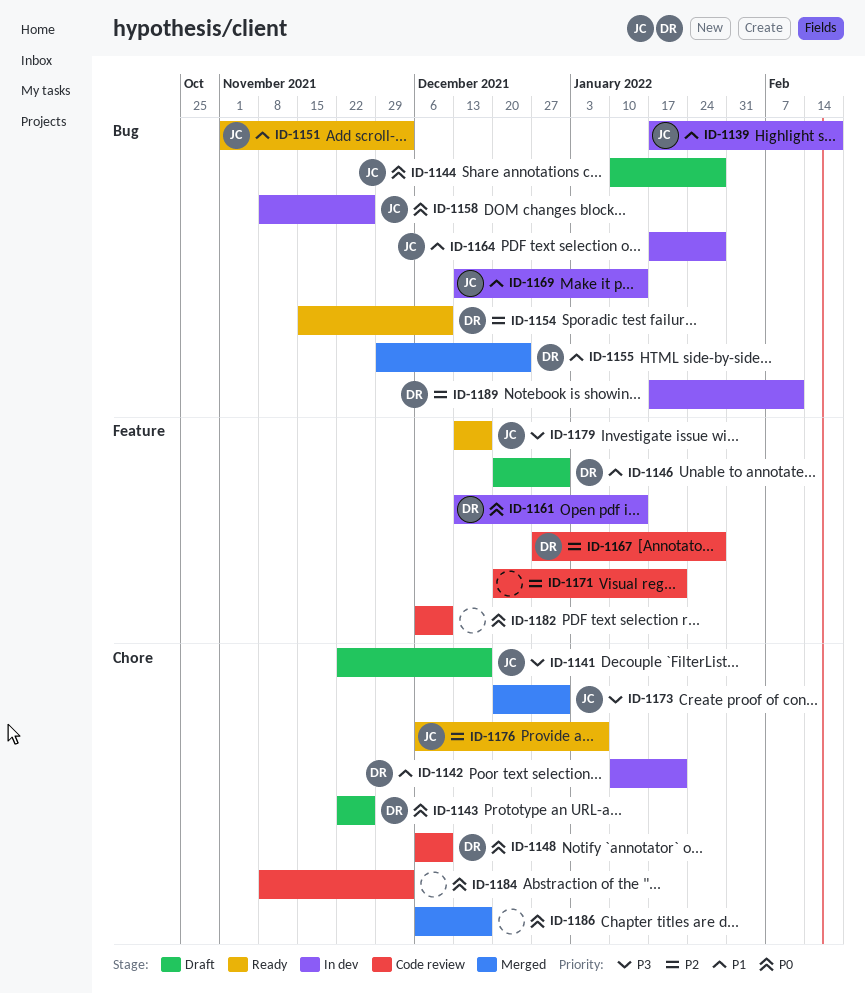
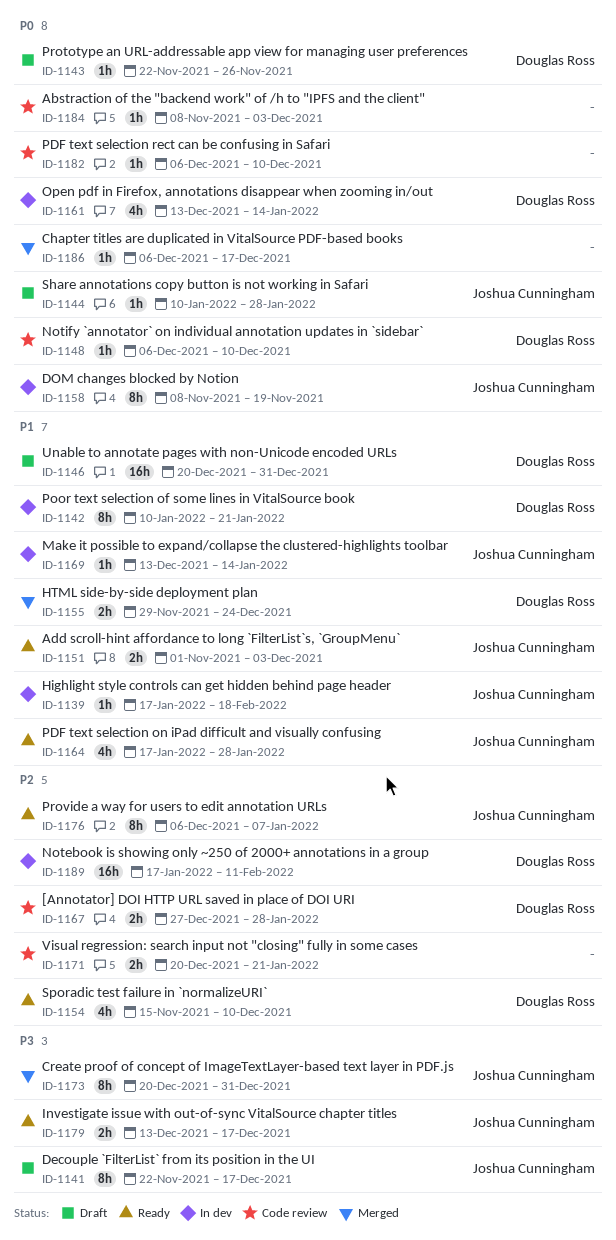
ID-1158, due: Nov 26 -> Nov 19
ID-1164, status: In dev -> Ready

